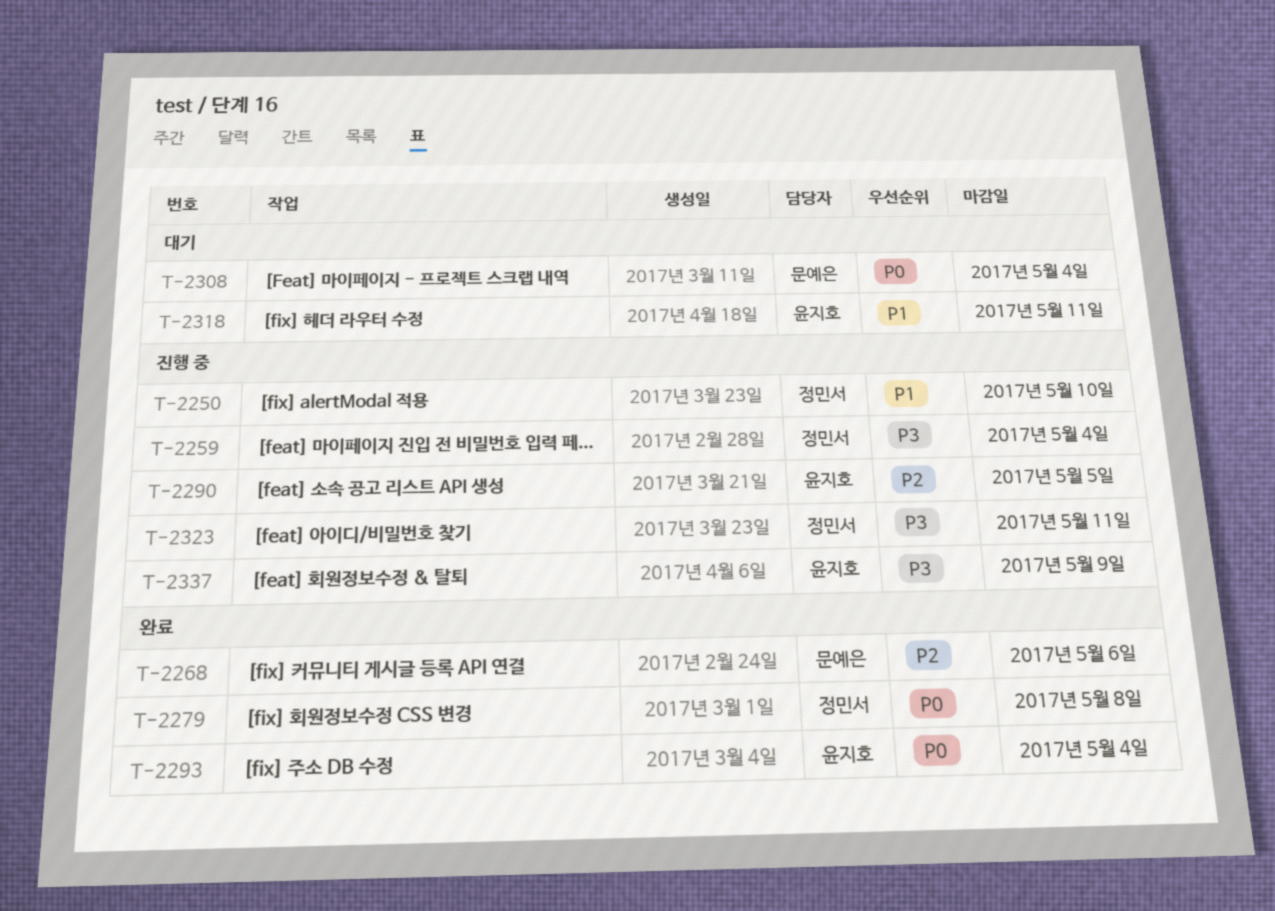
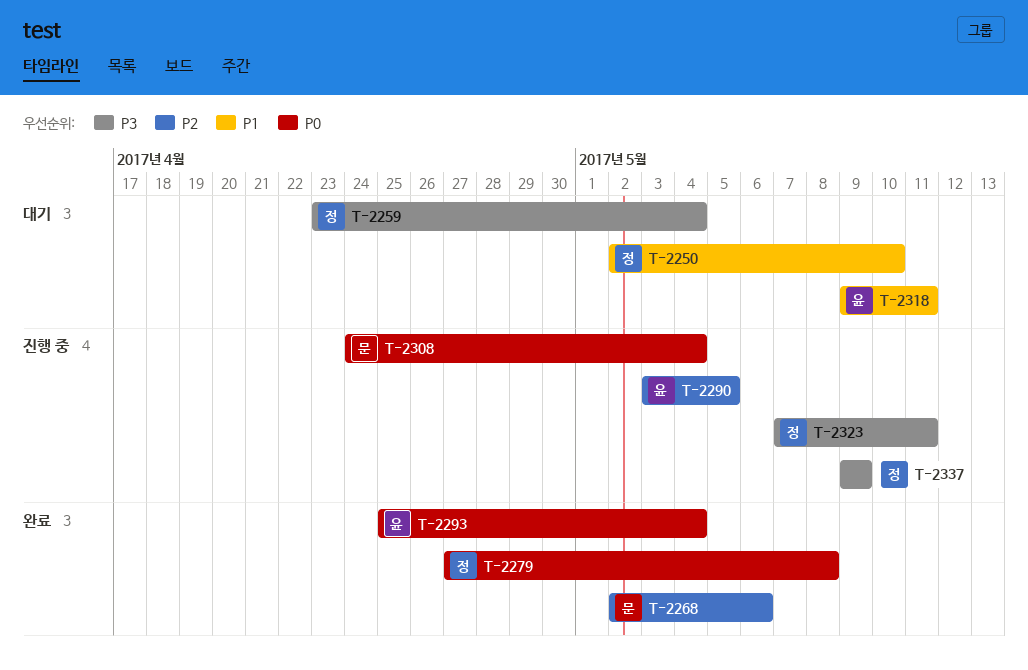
T-2250, status: 진행 중 -> 대기
T-2259, status: 진행 중 -> 대기
T-2308, status: 대기 -> 진행 중
T-2337, owner: 윤지호 -> 정민서

